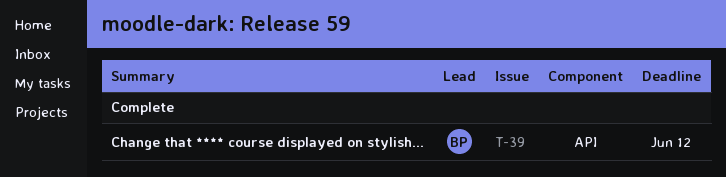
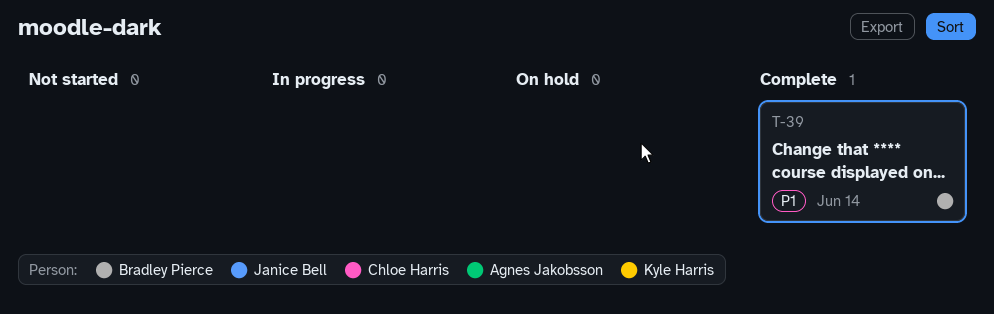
T-39, due: Jun 12 -> Jun 14

